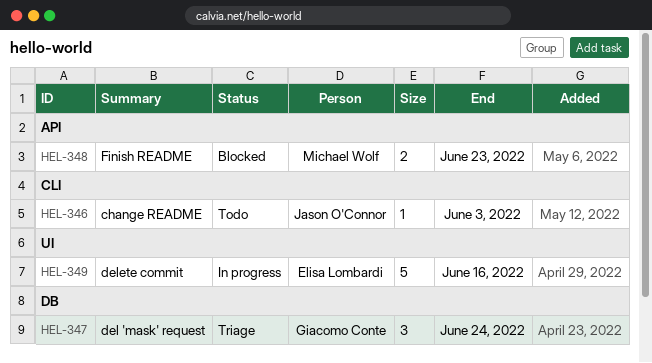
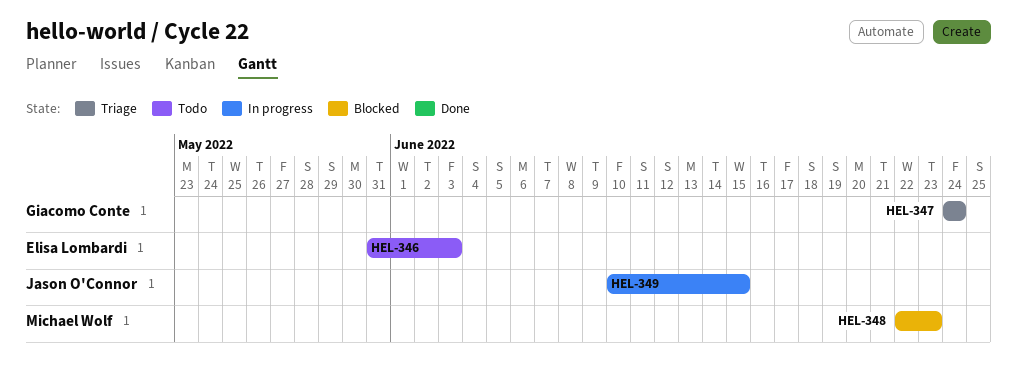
HEL-346, owner: Jason O'Connor -> Elisa Lombardi
HEL-349, owner: Elisa Lombardi -> Jason O'Connor
HEL-349, due: Jun 16 -> Jun 15

